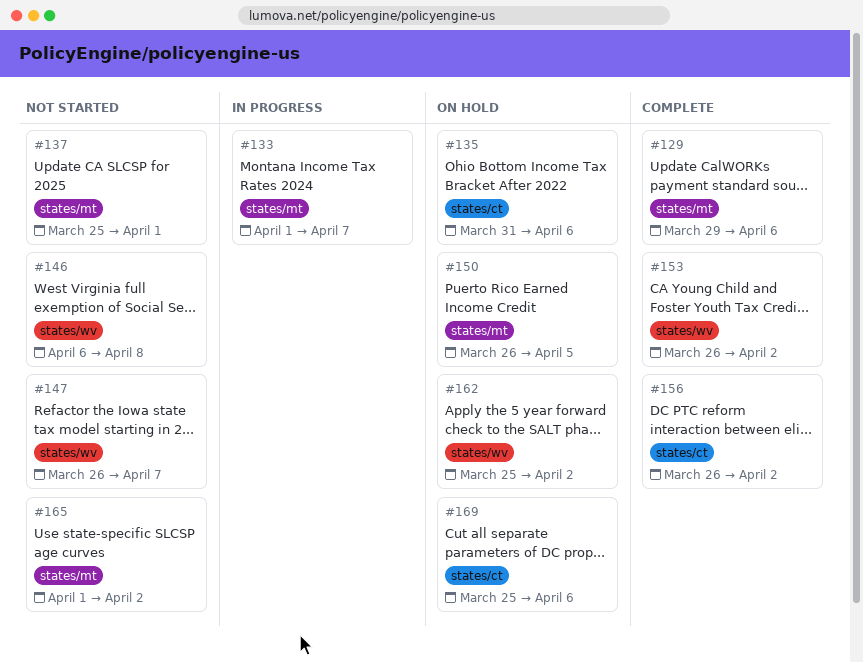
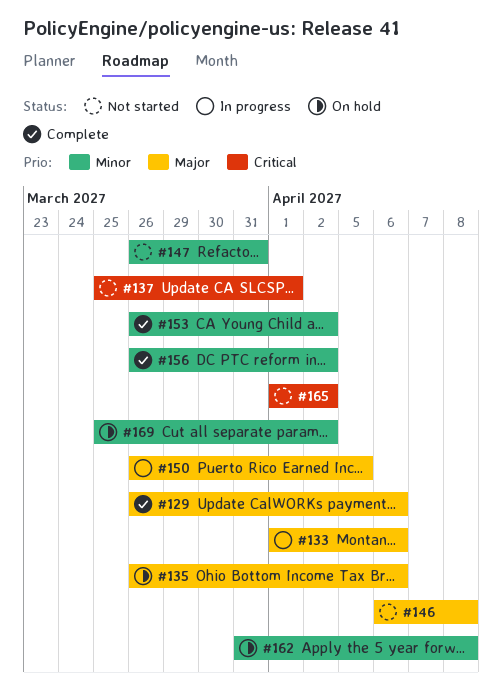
#129, start: Mar 29 -> Mar 26
#133, due: Apr 7 -> Apr 6
#135, start: Mar 31 -> Mar 26
#147, due: Apr 7 -> Mar 31
#150, status: On hold -> In progress
#162, start: Mar 25 -> Mar 31
#162, due: Apr 2 -> Apr 8
#169, due: Apr 6 -> Apr 2

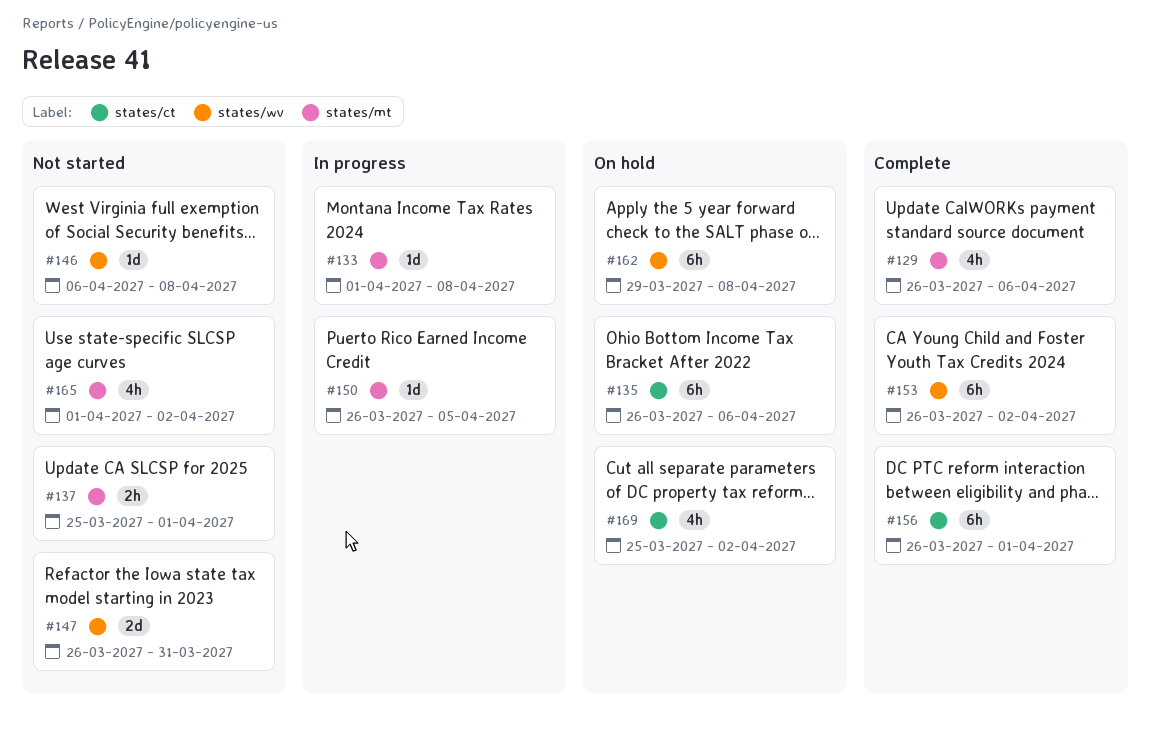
#133, due: Apr 6 -> Apr 8
#156, due: Apr 2 -> Apr 1
#162, start: Mar 31 -> Mar 29

